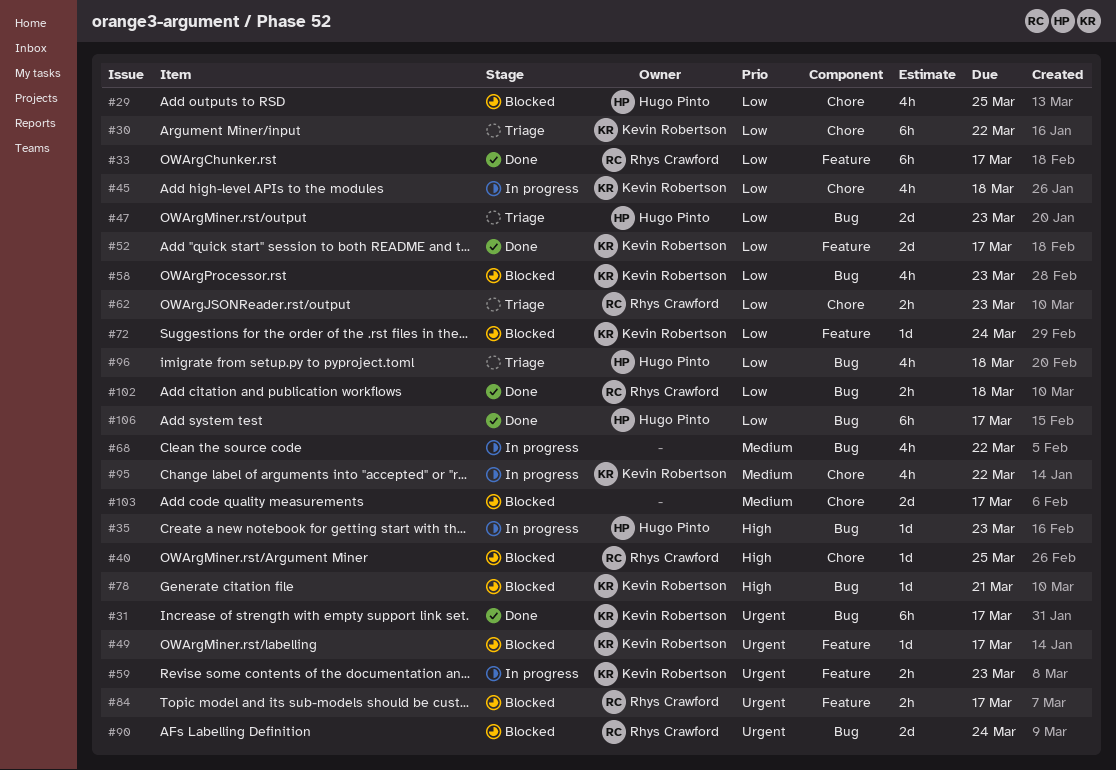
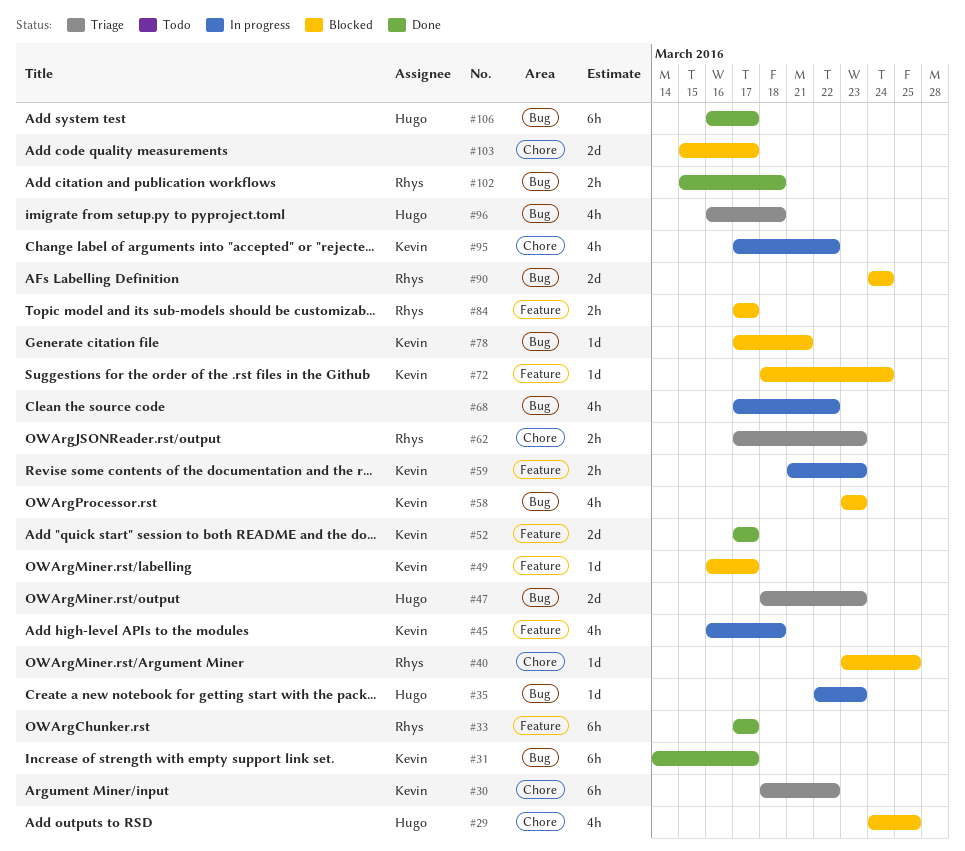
#45, label: Chore -> Feature

